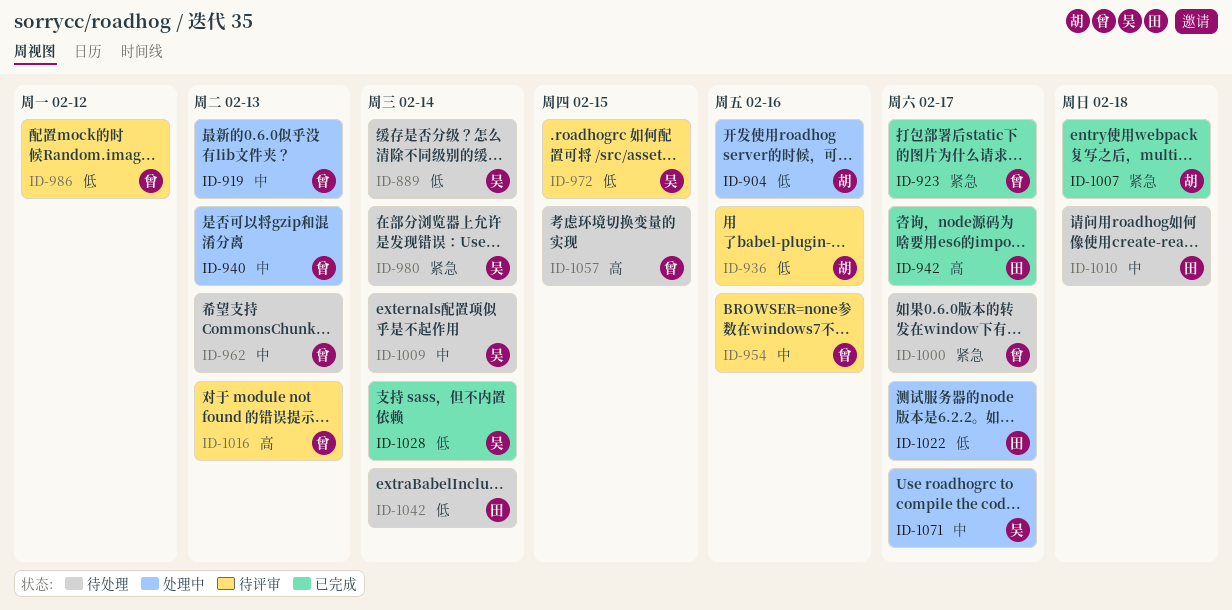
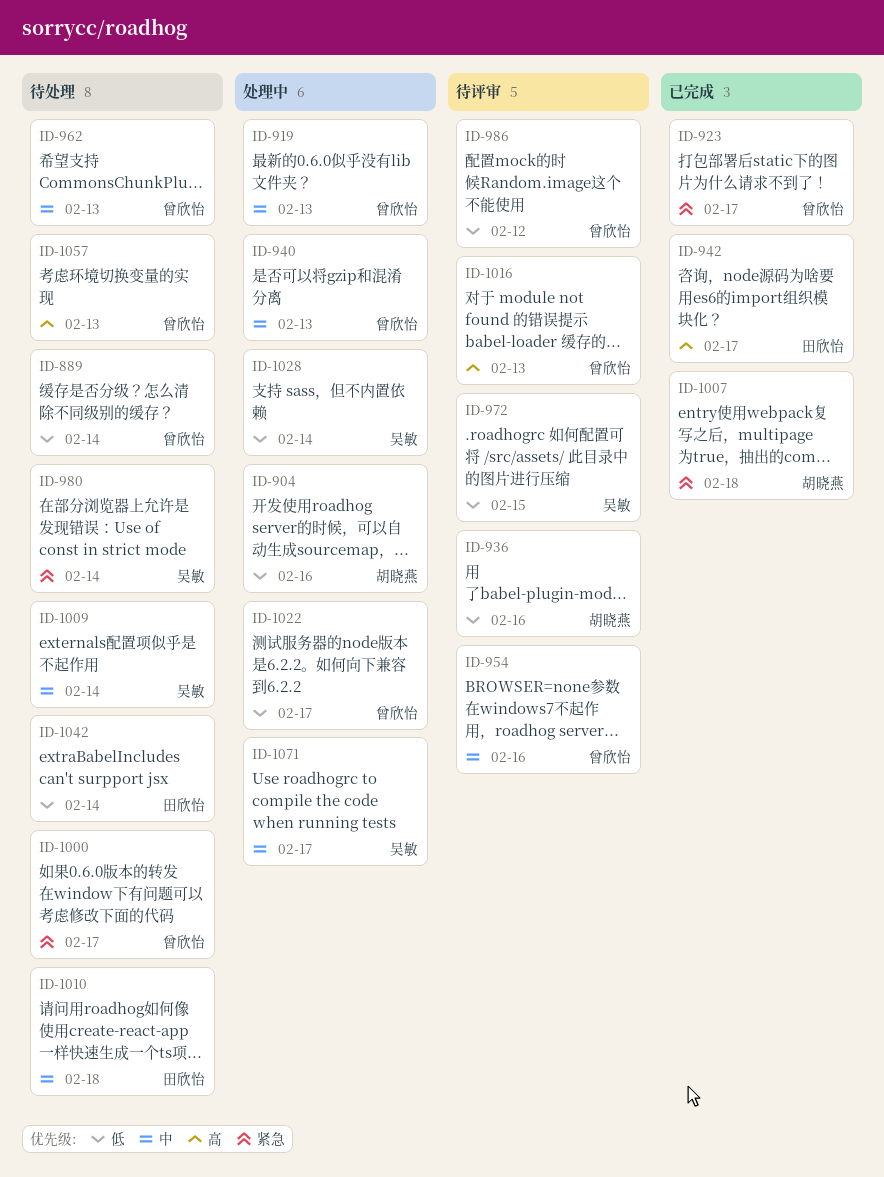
ID-889, owner: 吴敏 -> 曾欣怡
ID-1022, owner: 田欣怡 -> 曾欣怡
ID-1028, status: 已完成 -> 处理中
ID-1057, due: Feb 15 -> Feb 13

